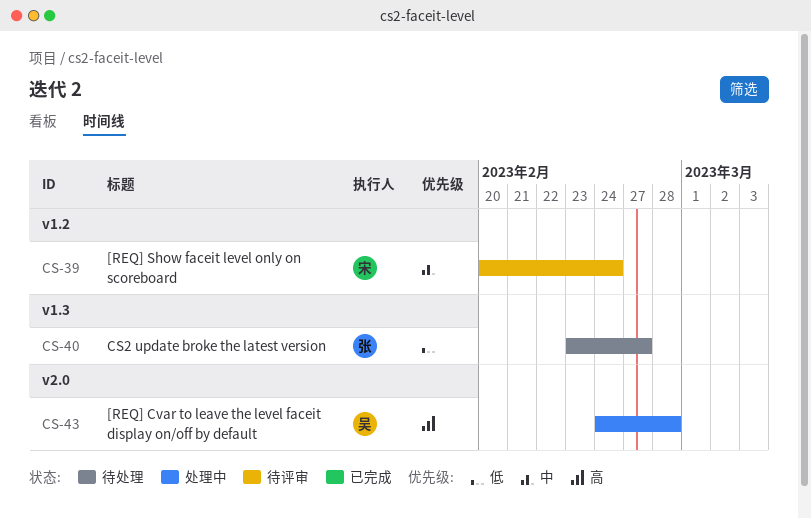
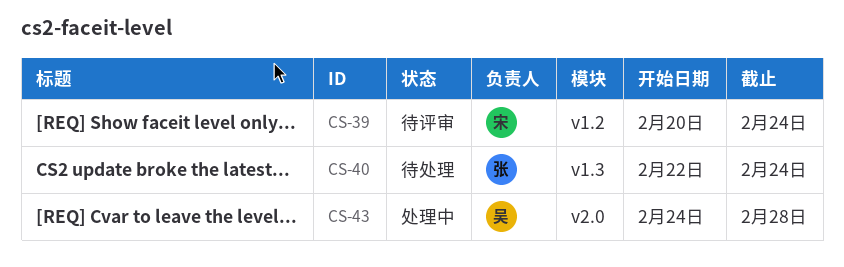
CS-40, start: Feb 23 -> Feb 22
CS-40, due: Feb 27 -> Feb 24

